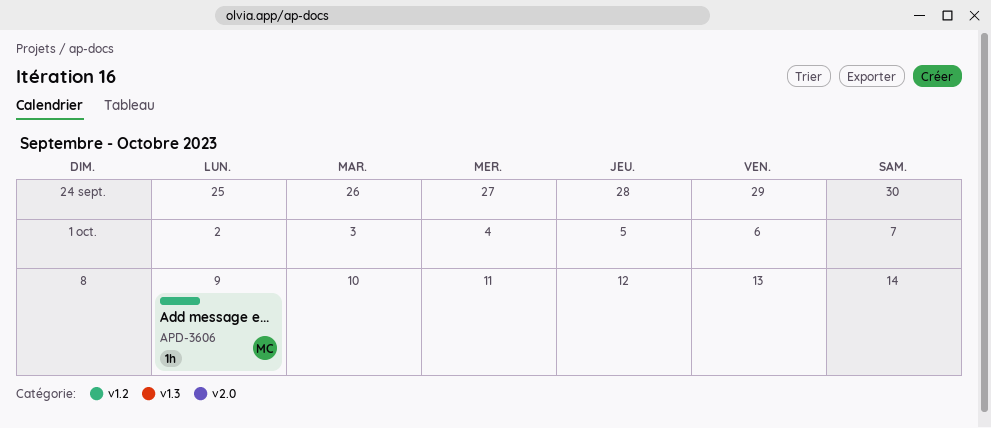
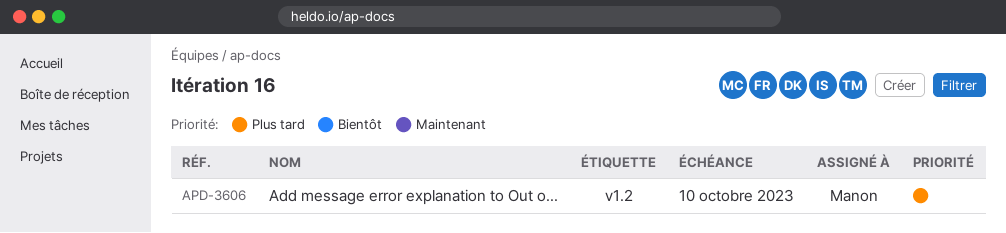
APD-3606, due: Oct 9 -> Oct 10

